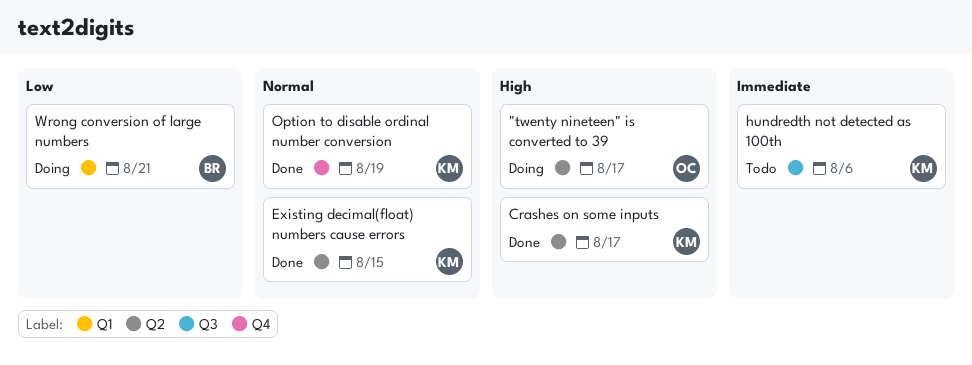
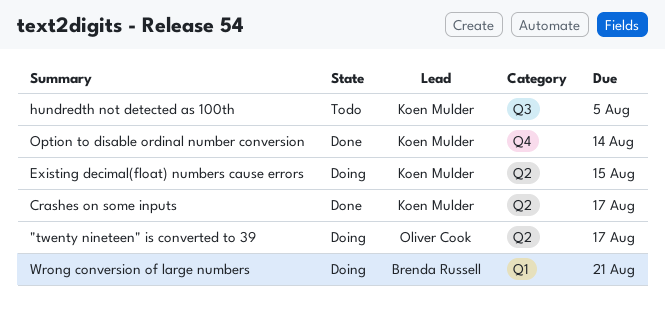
Existing decimal(float) numbers cause errors, status: Done -> Doing
hundredth not detected as 100th, due: Aug 6 -> Aug 5
Option to disable ordinal number conversion, due: Aug 19 -> Aug 14

